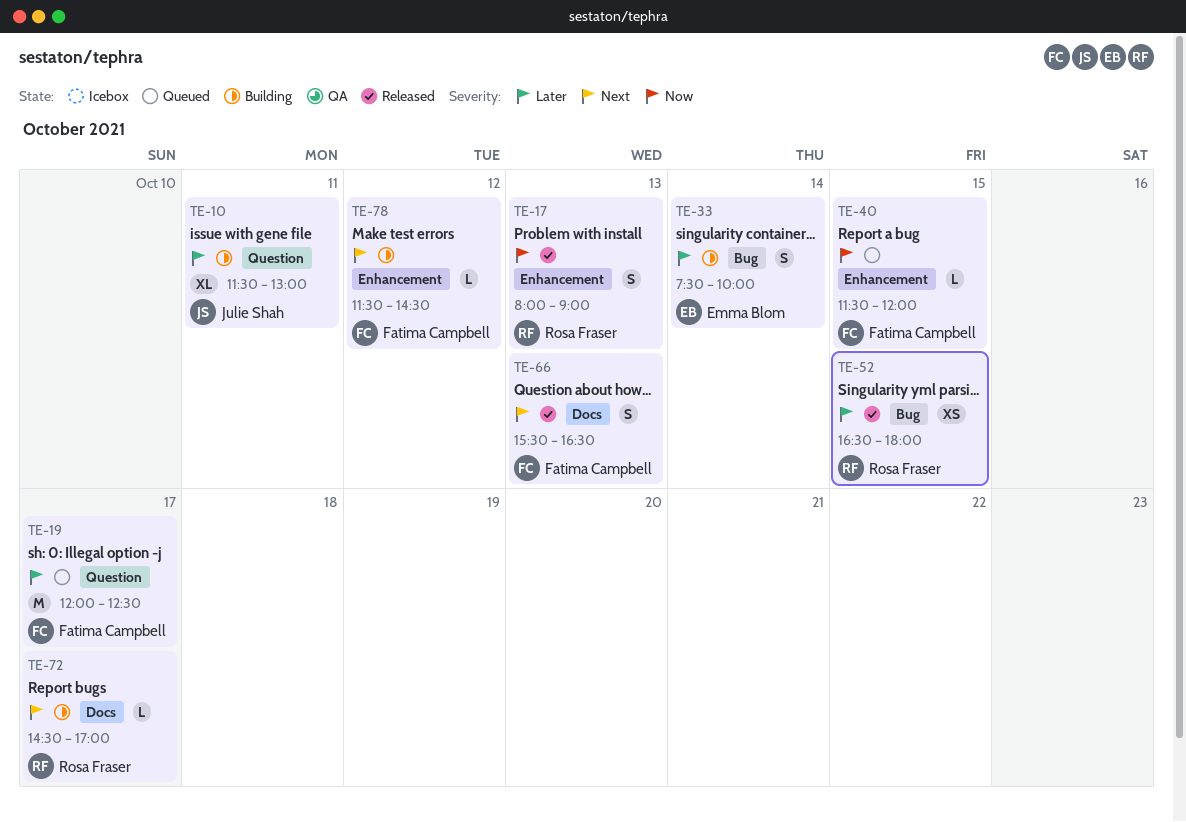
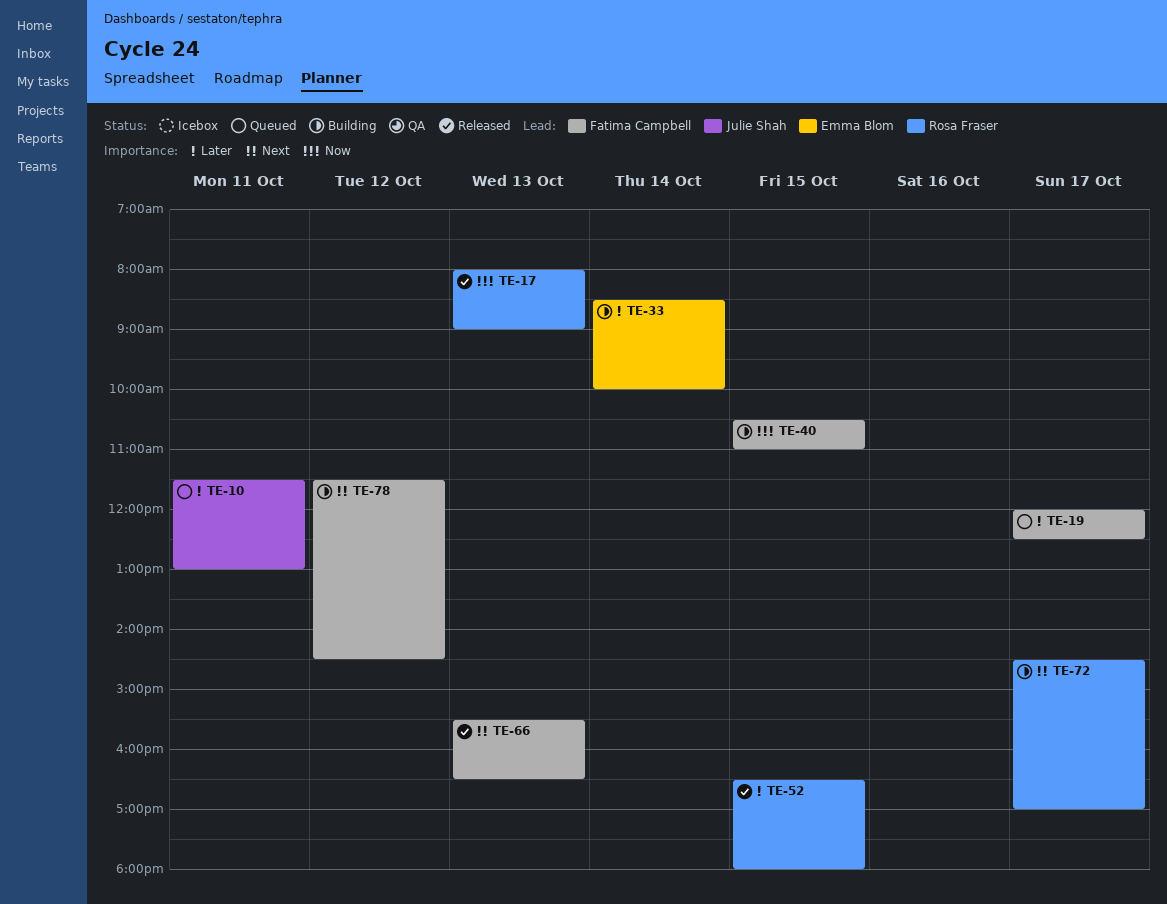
TE-10, status: Building -> Queued
TE-33, begins: 07:30 -> 08:30
TE-40, status: Queued -> Building
TE-40, begins: 11:30 -> 10:30
TE-40, ends: 12:00 -> 11:00

